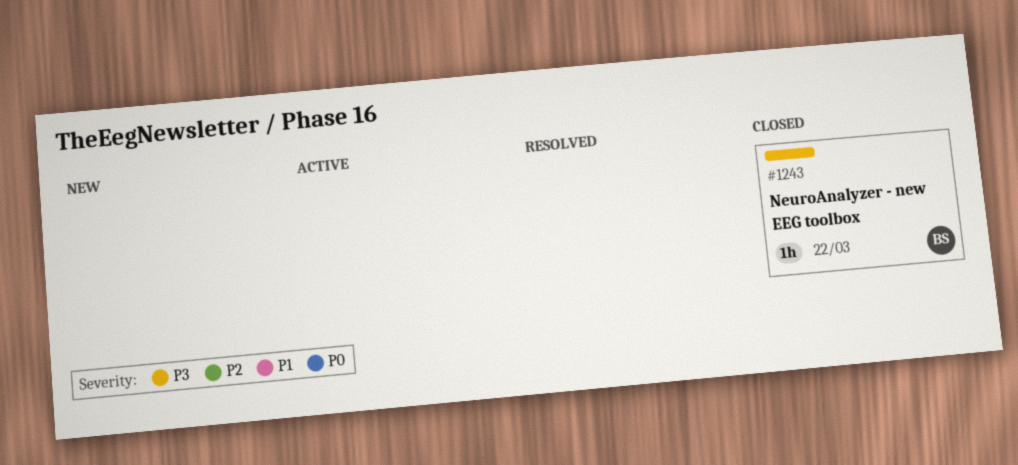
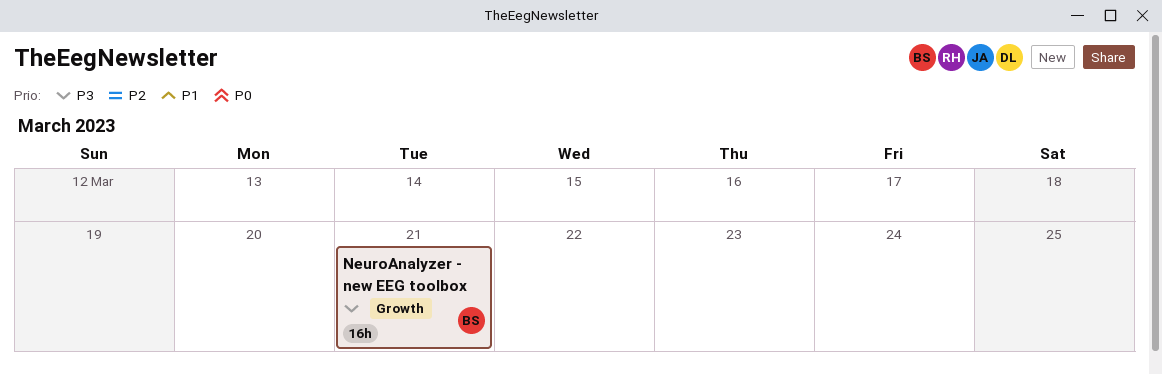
NeuroAnalyzer - new EEG toolbox, estimate: 1h -> 16h
NeuroAnalyzer - new EEG toolbox, due: Mar 22 -> Mar 21

